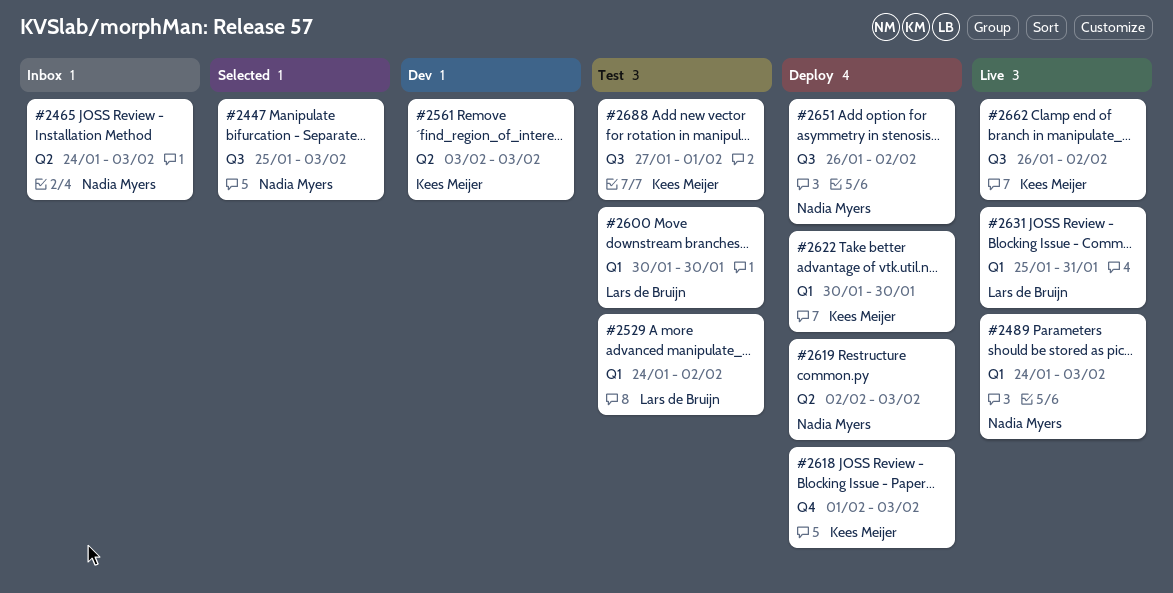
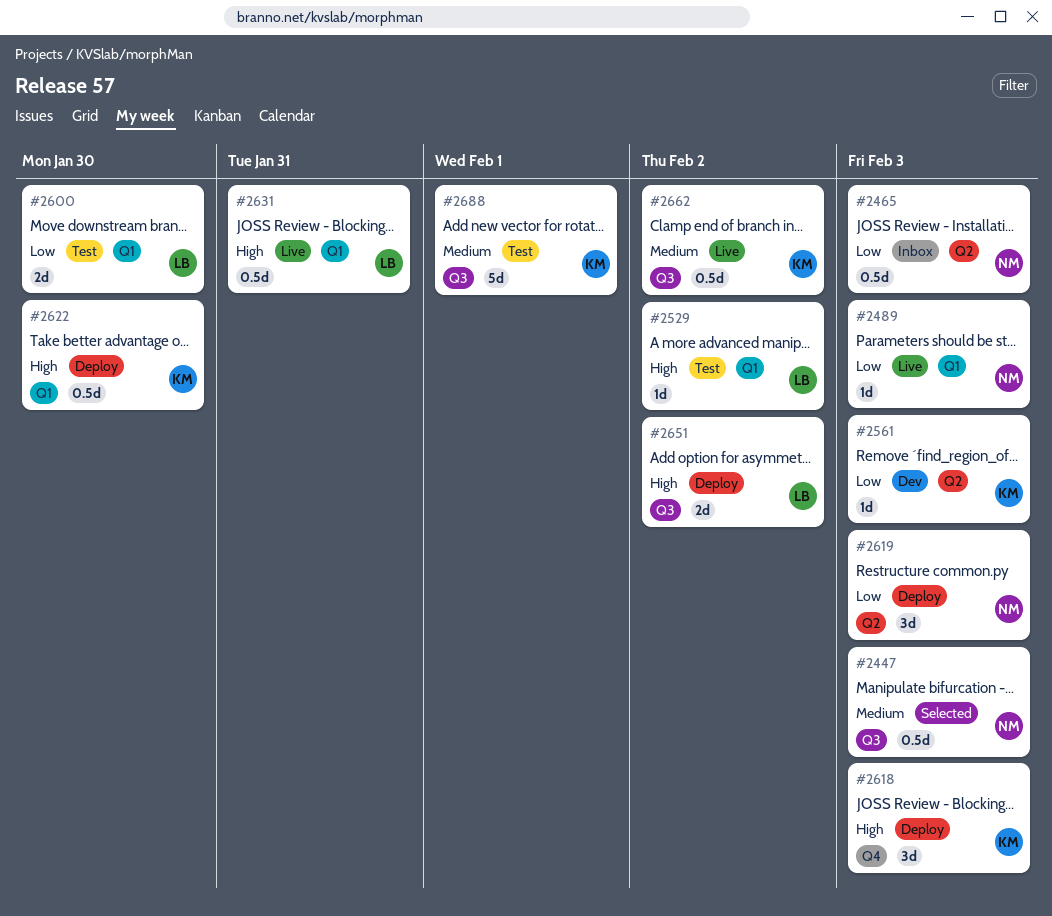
#2651, owner: Nadia Myers -> Lars de Bruijn

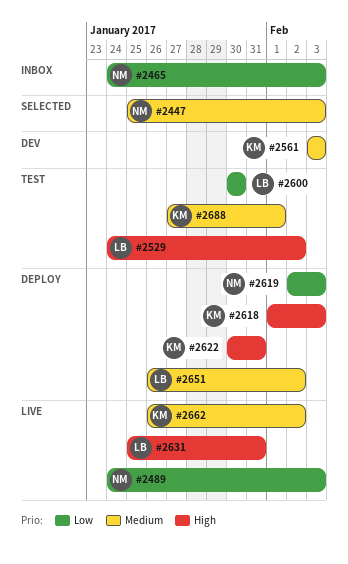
#2561, priority: Low -> Medium
#2622, due: Jan 30 -> Jan 31
#2651, priority: High -> Medium

